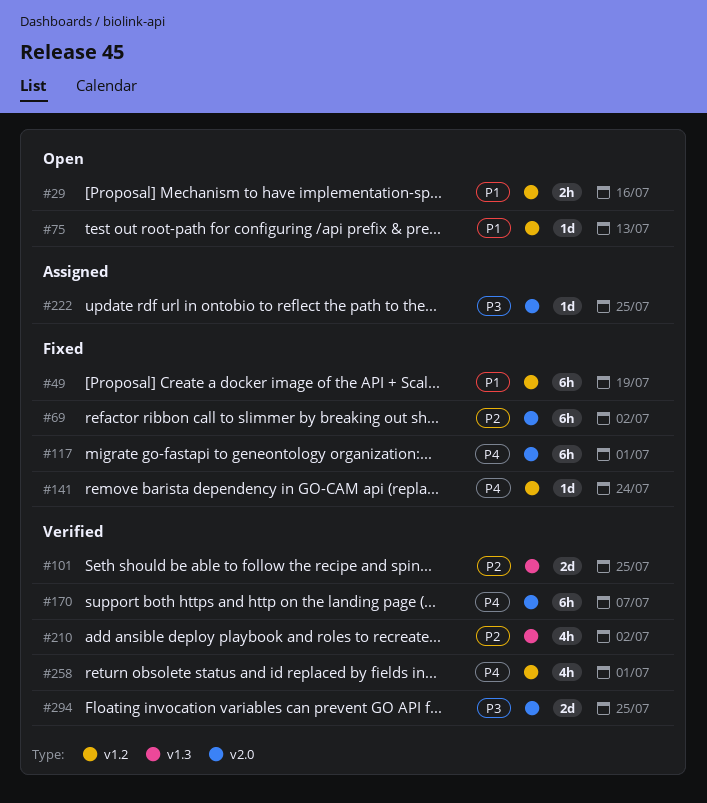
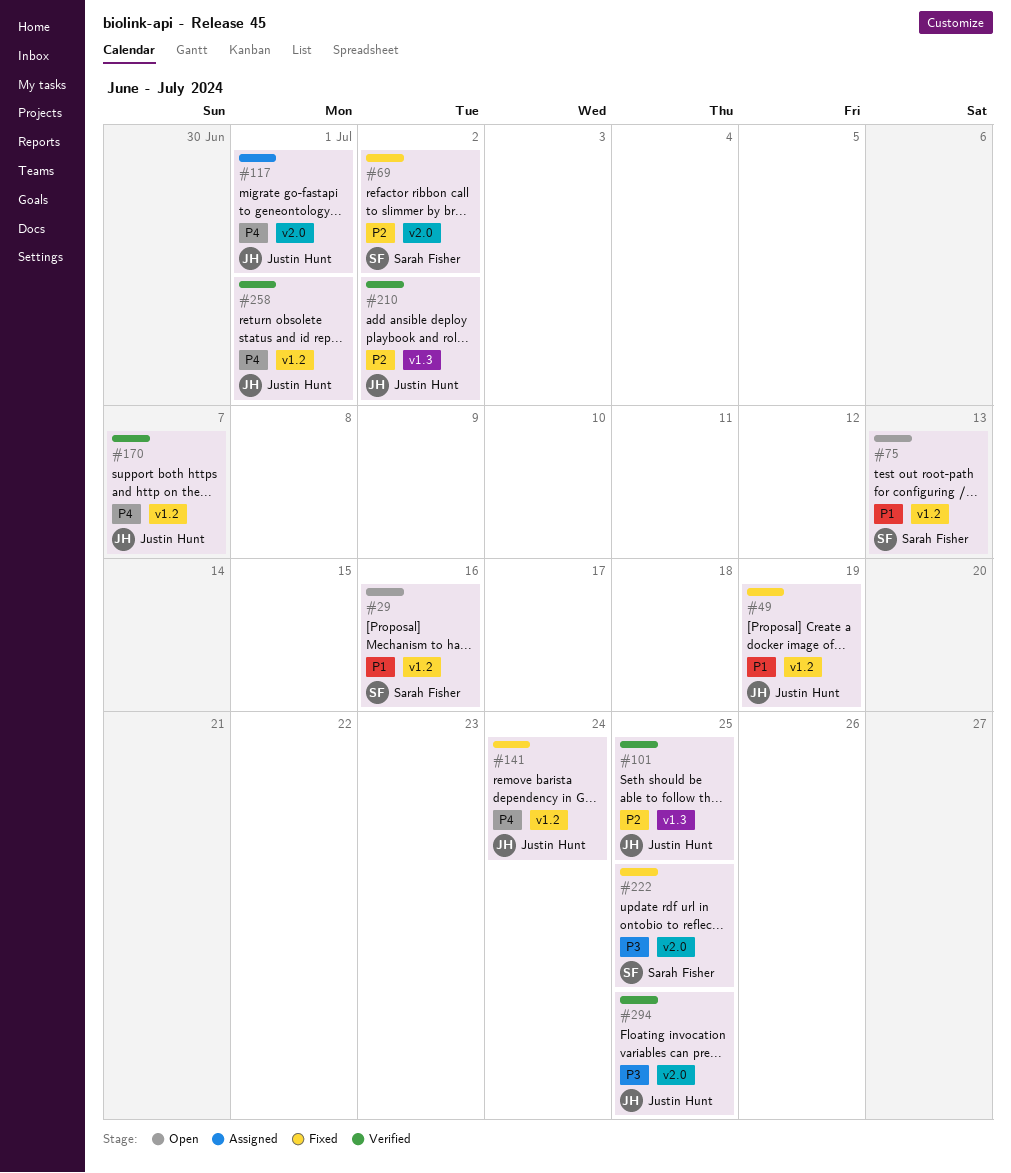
#117, status: Fixed -> Assigned
#170, label: v2.0 -> v1.2
#222, status: Assigned -> Fixed

